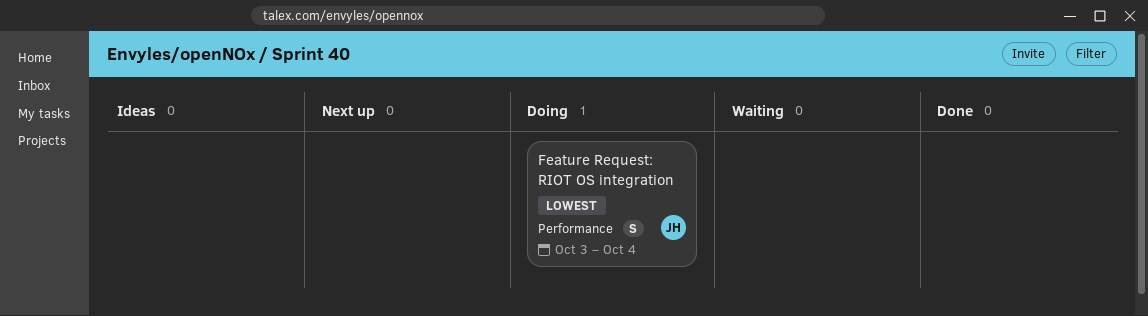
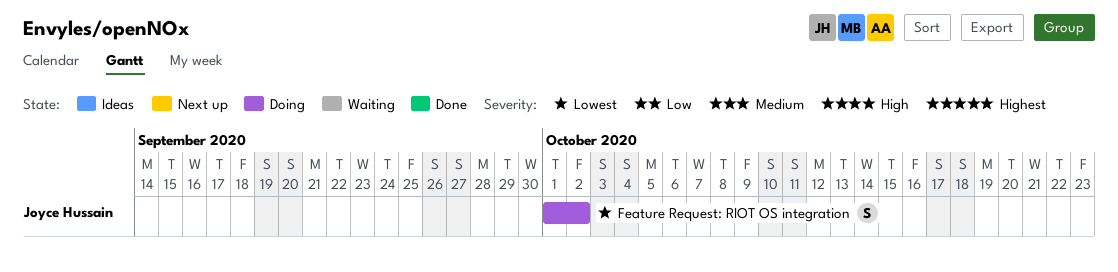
Feature Request: RIOT OS integration, start: Oct 3 -> Oct 1
Feature Request: RIOT OS integration, due: Oct 4 -> Oct 2

